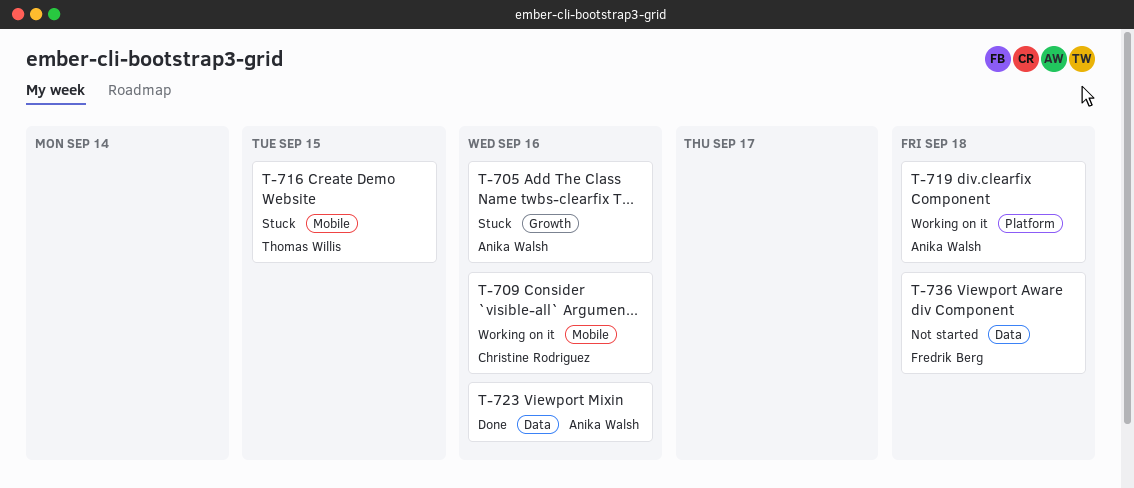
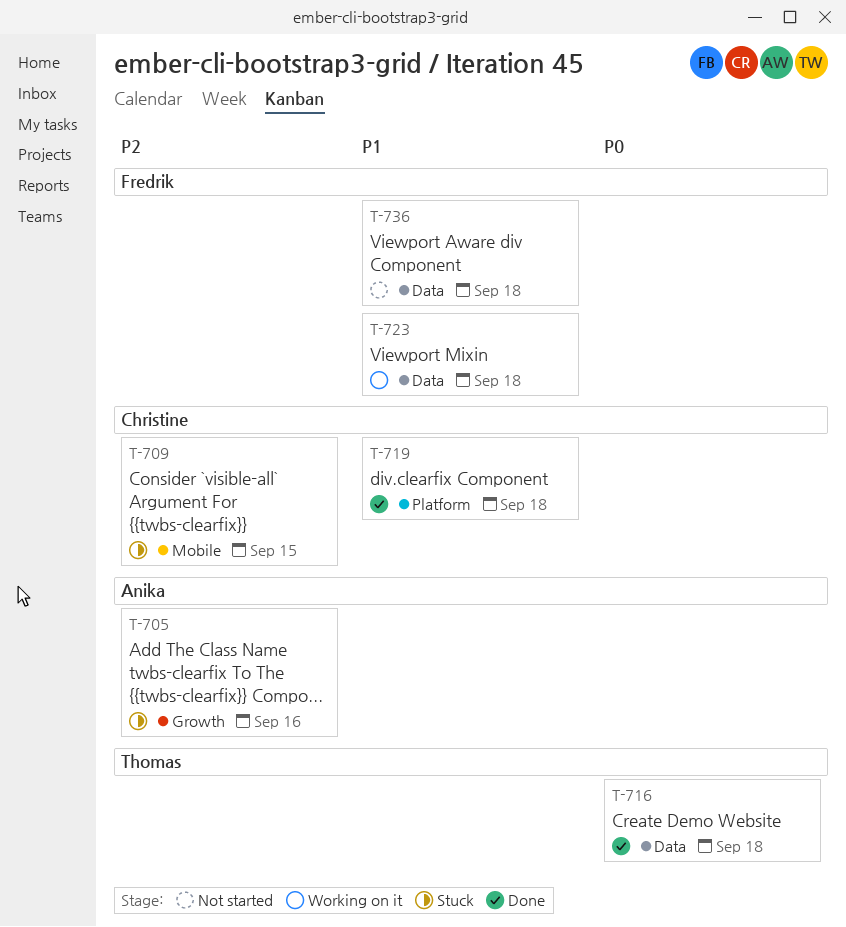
T-709, status: Working on it -> Stuck
T-709, due: Sep 16 -> Sep 15
T-716, status: Stuck -> Done
T-716, label: Mobile -> Data
T-716, due: Sep 15 -> Sep 18
T-719, status: Working on it -> Done
T-719, owner: Anika Walsh -> Christine Rodriguez
T-723, status: Done -> Working on it
T-723, owner: Anika Walsh -> Fredrik Berg
T-723, due: Sep 16 -> Sep 18

